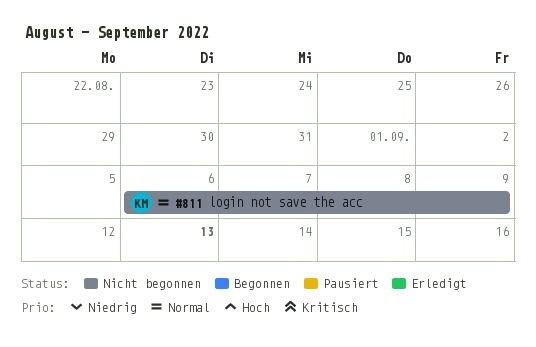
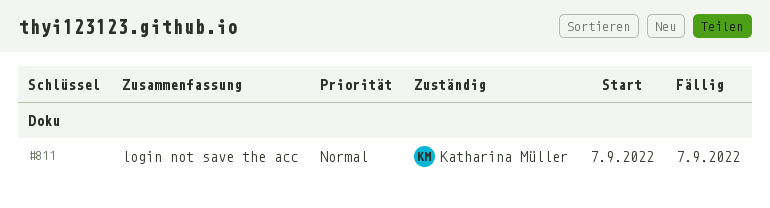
#811, start: Sep 6 -> Sep 7
#811, due: Sep 9 -> Sep 7

